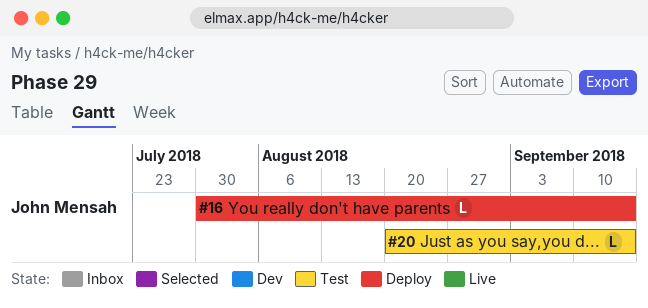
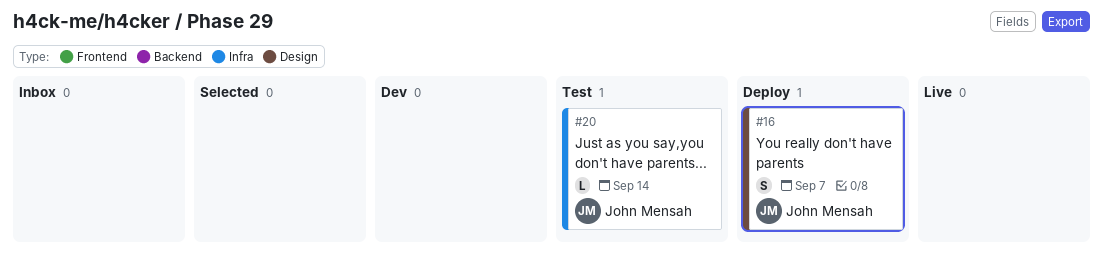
#16, estimate: L -> S
#16, due: Sep 14 -> Sep 7

